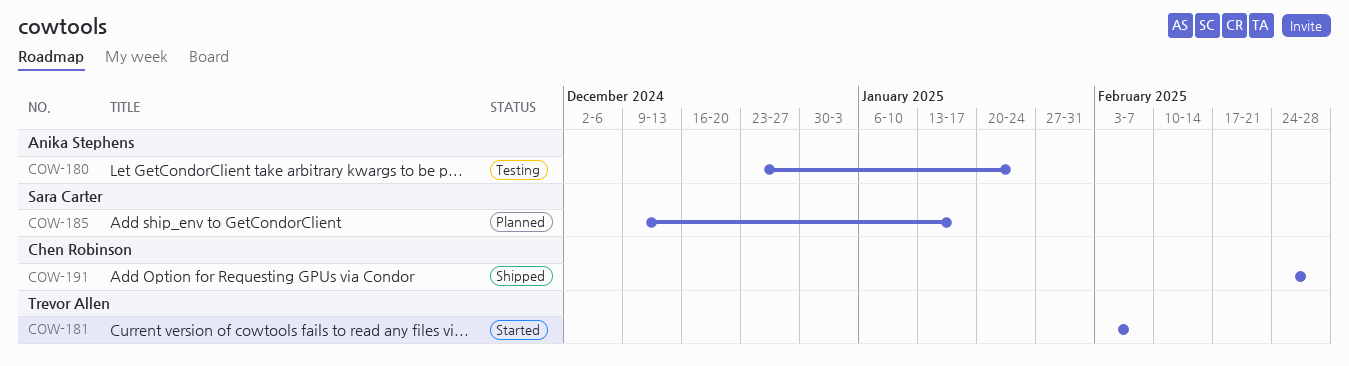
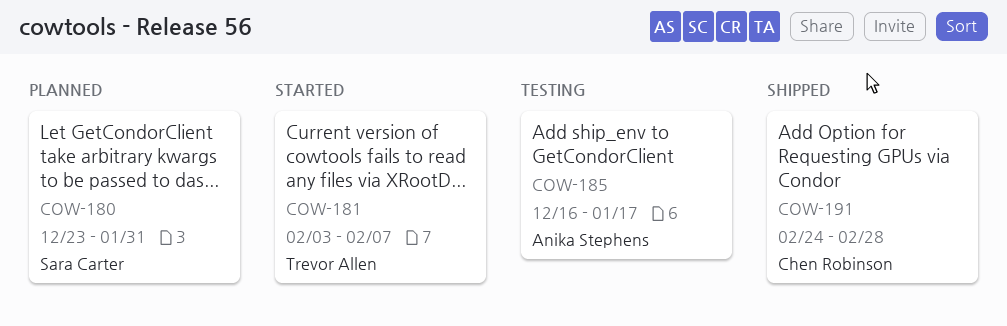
COW-180, status: Testing -> Planned
COW-180, owner: Anika Stephens -> Sara Carter
COW-180, due: Jan 24 -> Jan 31
COW-185, status: Planned -> Testing
COW-185, owner: Sara Carter -> Anika Stephens
COW-185, start: Dec 9 -> Dec 16

